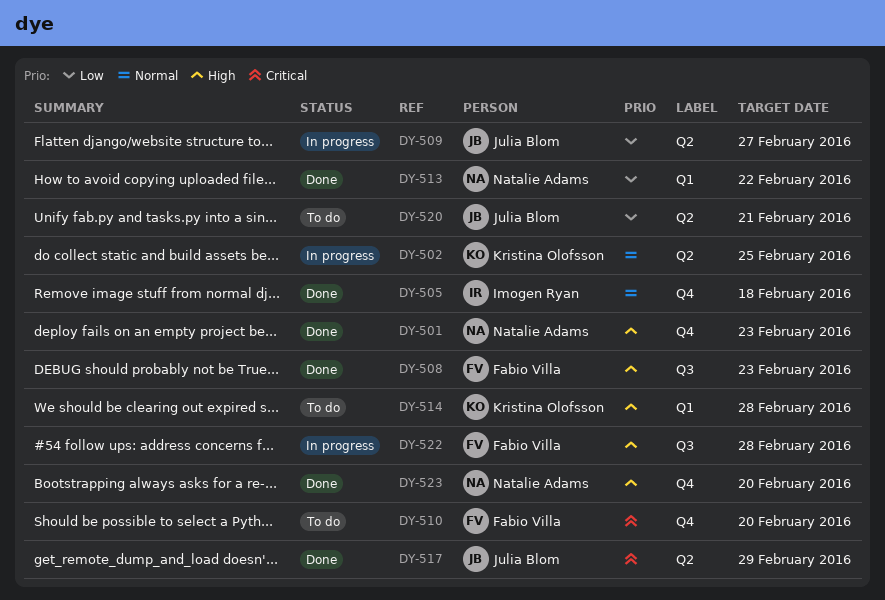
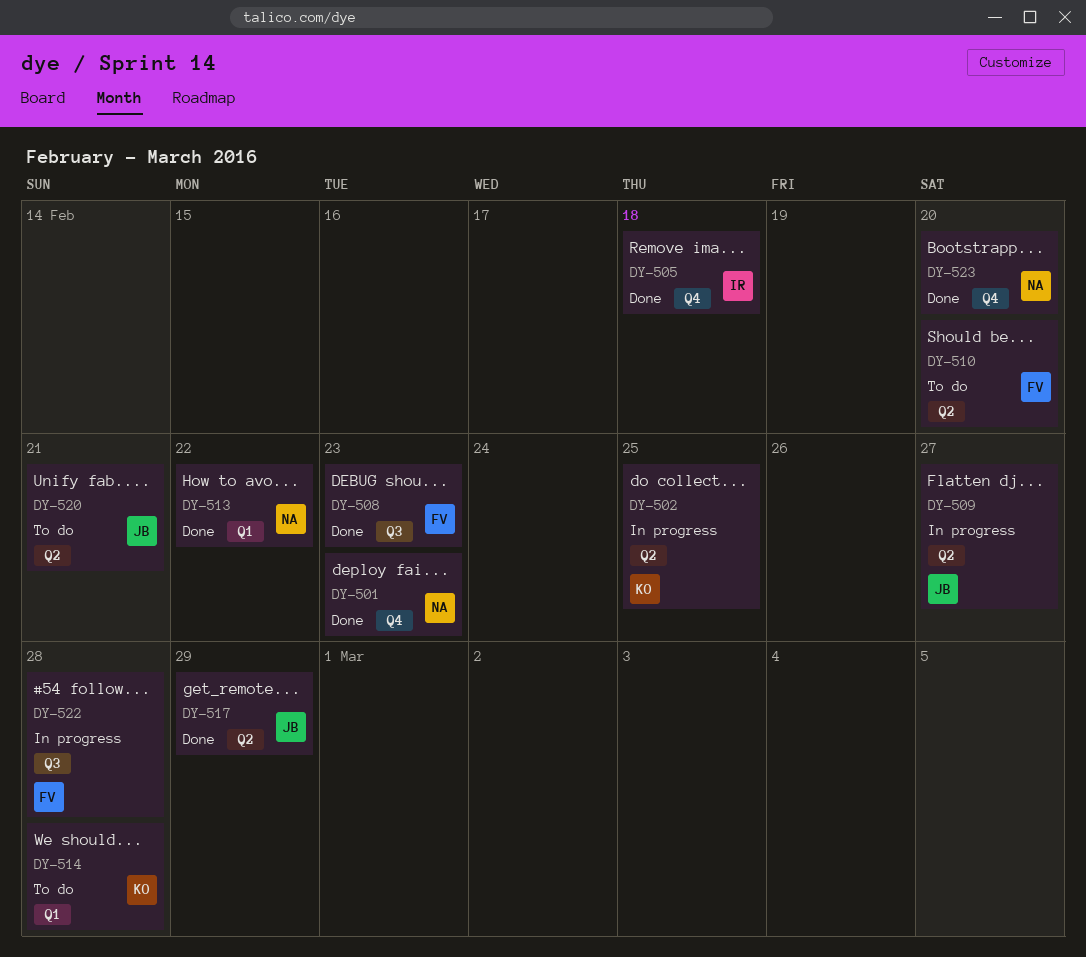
DY-510, label: Q4 -> Q2

